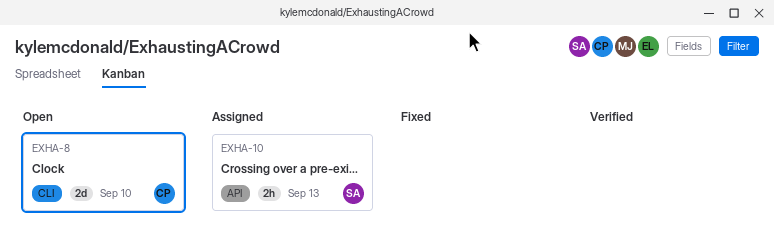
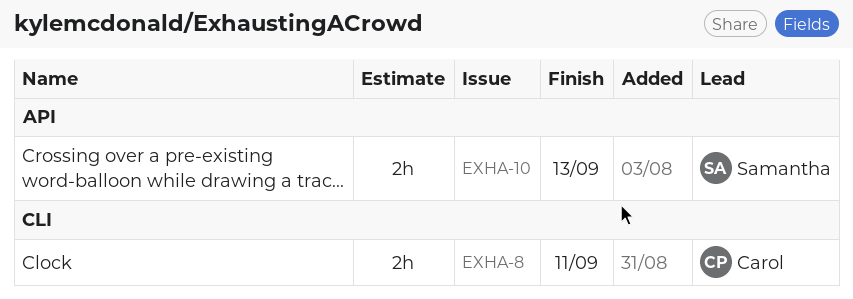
EXHA-8, estimate: 2d -> 2h
EXHA-8, due: Sep 10 -> Sep 11

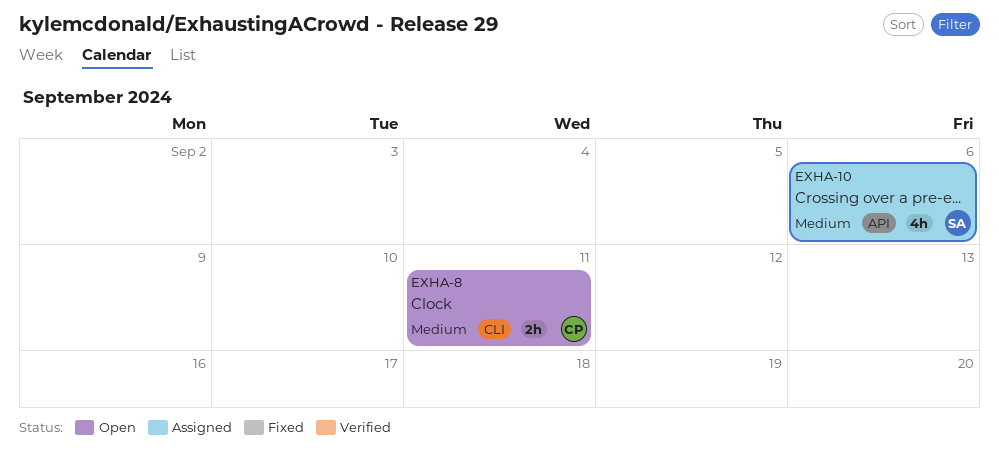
EXHA-10, estimate: 2h -> 4h
EXHA-10, due: Sep 13 -> Sep 6

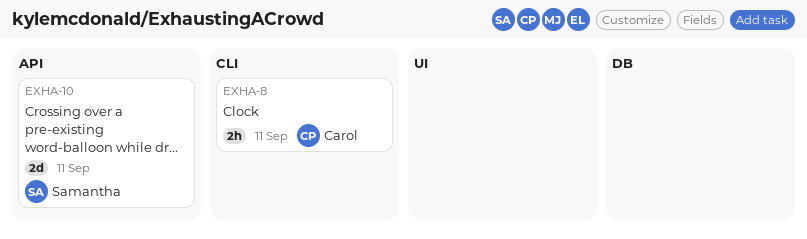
EXHA-10, estimate: 4h -> 2d
EXHA-10, due: Sep 6 -> Sep 11

